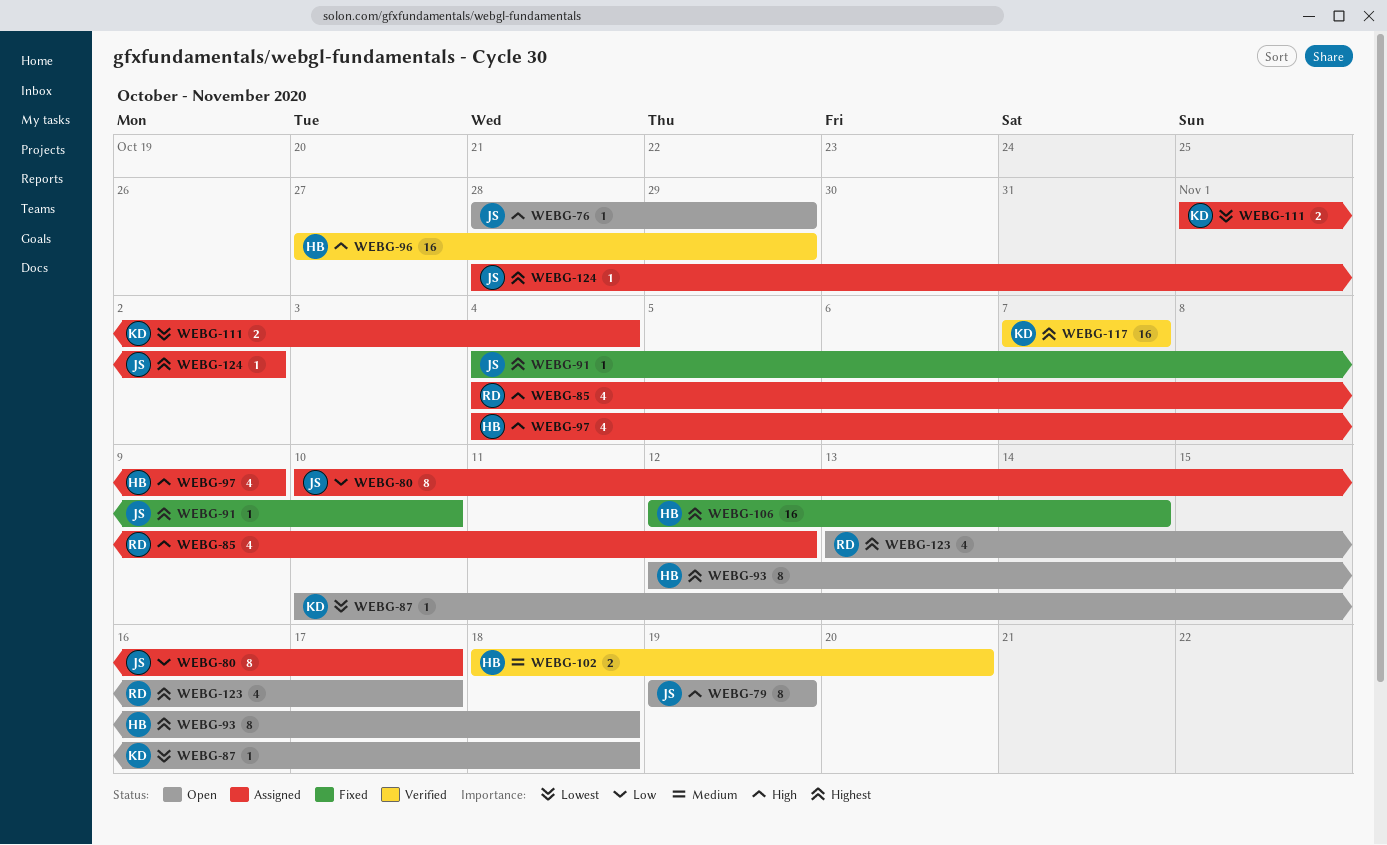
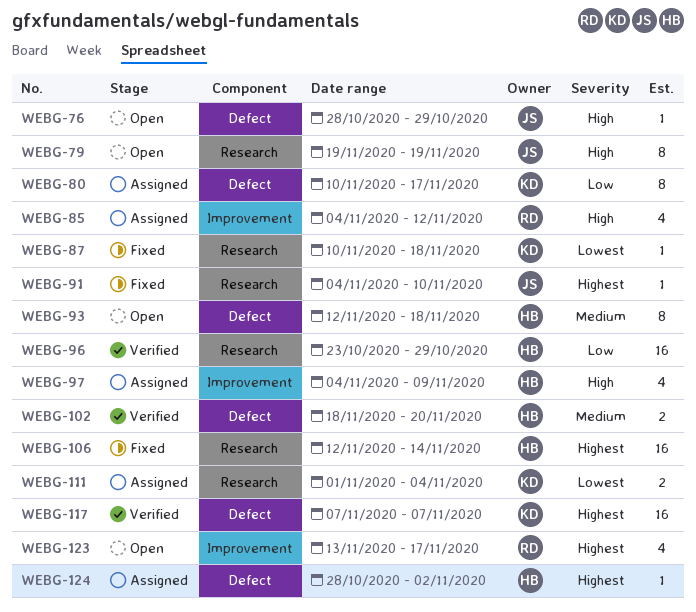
WEBG-80, owner: JS -> KD
WEBG-87, status: Open -> Fixed
WEBG-93, priority: Highest -> Medium
WEBG-96, priority: High -> Low
WEBG-96, start: Oct 27 -> Oct 23
WEBG-124, owner: JS -> HB

